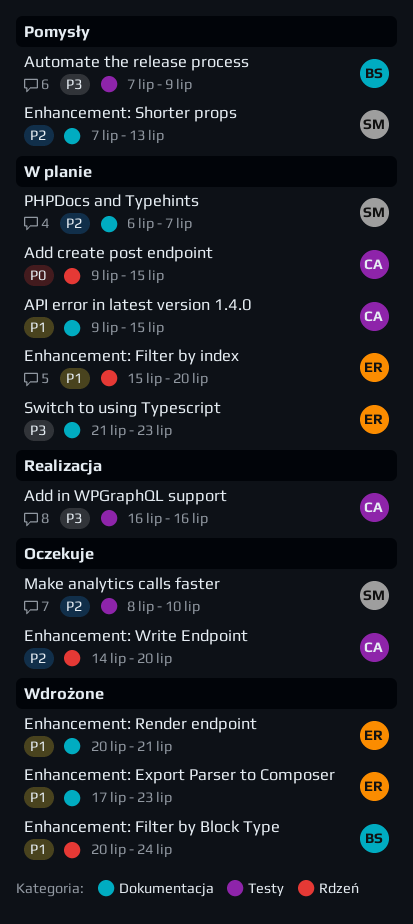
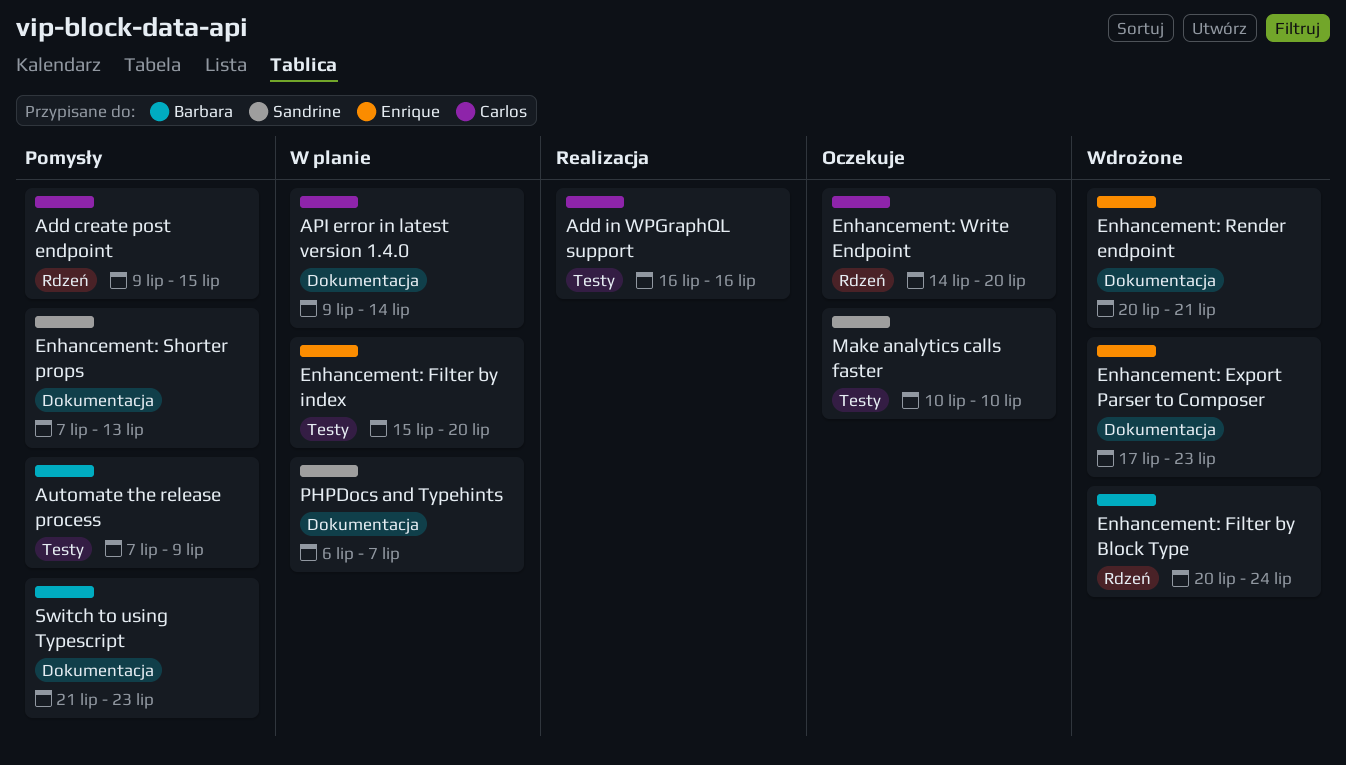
Add create post endpoint, status: W planie -> Pomysły
API error in latest version 1.4.0, due: Jul 15 -> Jul 14
Enhancement: Filter by index, label: Rdzeń -> Testy
Make analytics calls faster, start: Jul 8 -> Jul 10
Switch to using Typescript, status: W planie -> Pomysły
Switch to using Typescript, owner: Enrique -> Barbara

